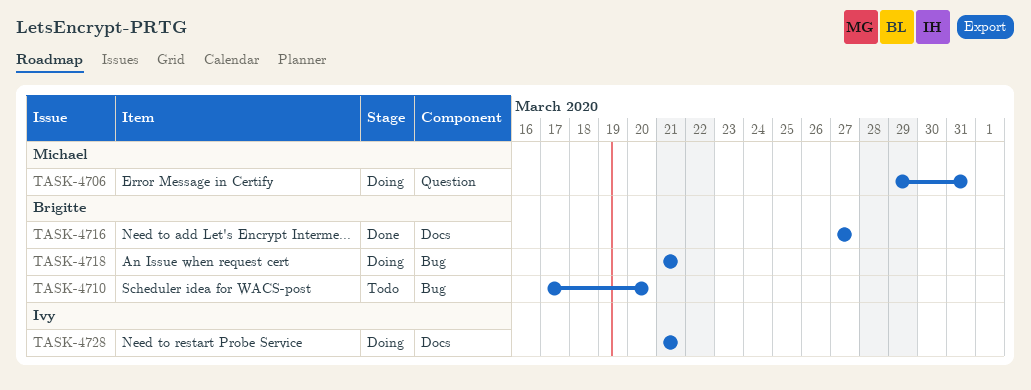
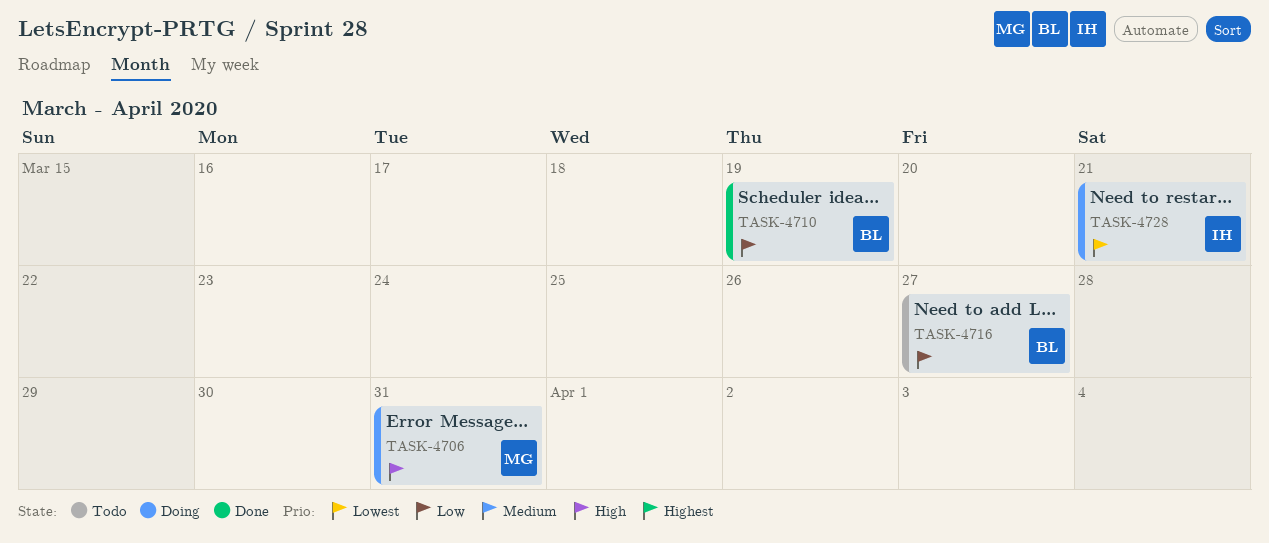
TASK-4710, status: Todo -> Done
TASK-4710, due: Mar 20 -> Mar 19
TASK-4716, status: Done -> Todo
TASK-4718: present -> none

